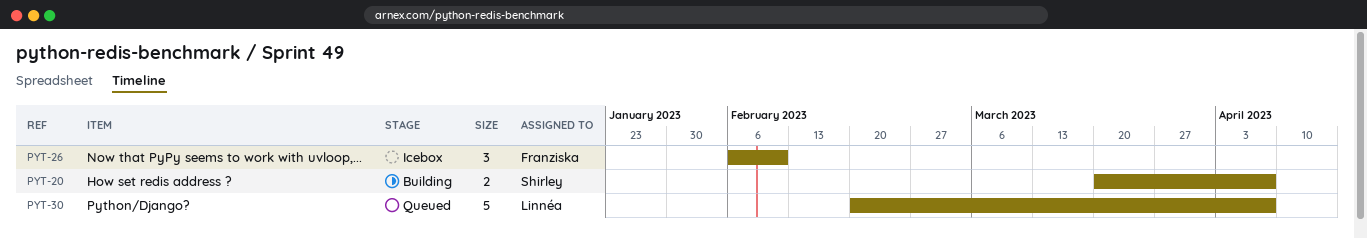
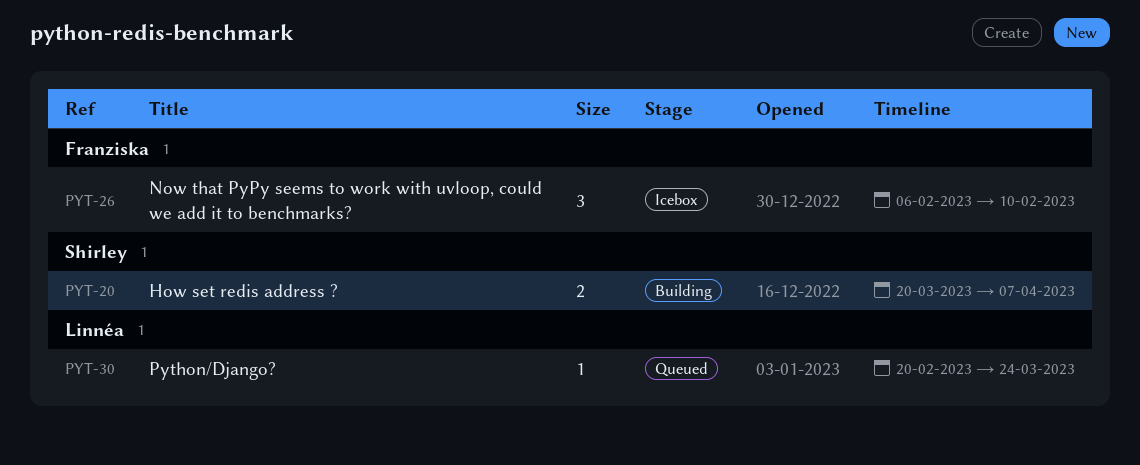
PYT-30, estimate: 5 -> 1
PYT-30, due: Apr 7 -> Mar 24

